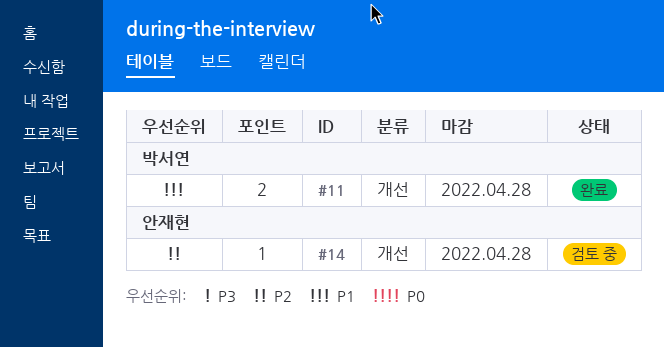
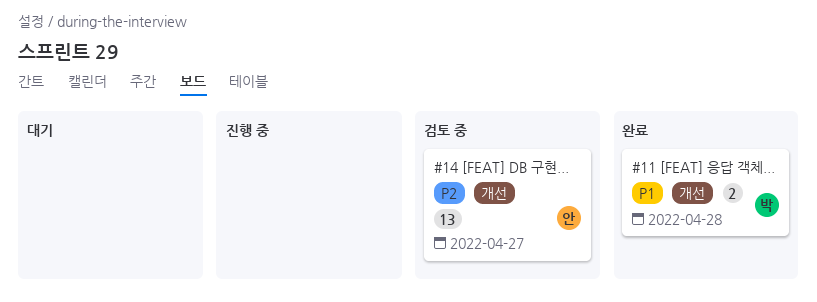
#14, estimate: 1 -> 13
#14, due: Apr 28 -> Apr 27

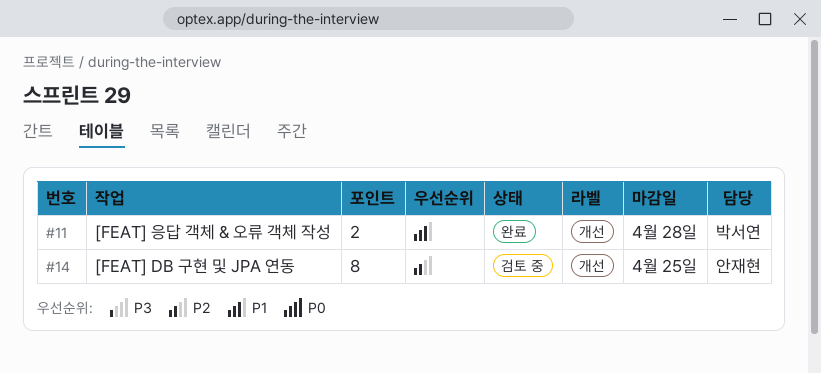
#14, estimate: 13 -> 8
#14, due: Apr 27 -> Apr 25

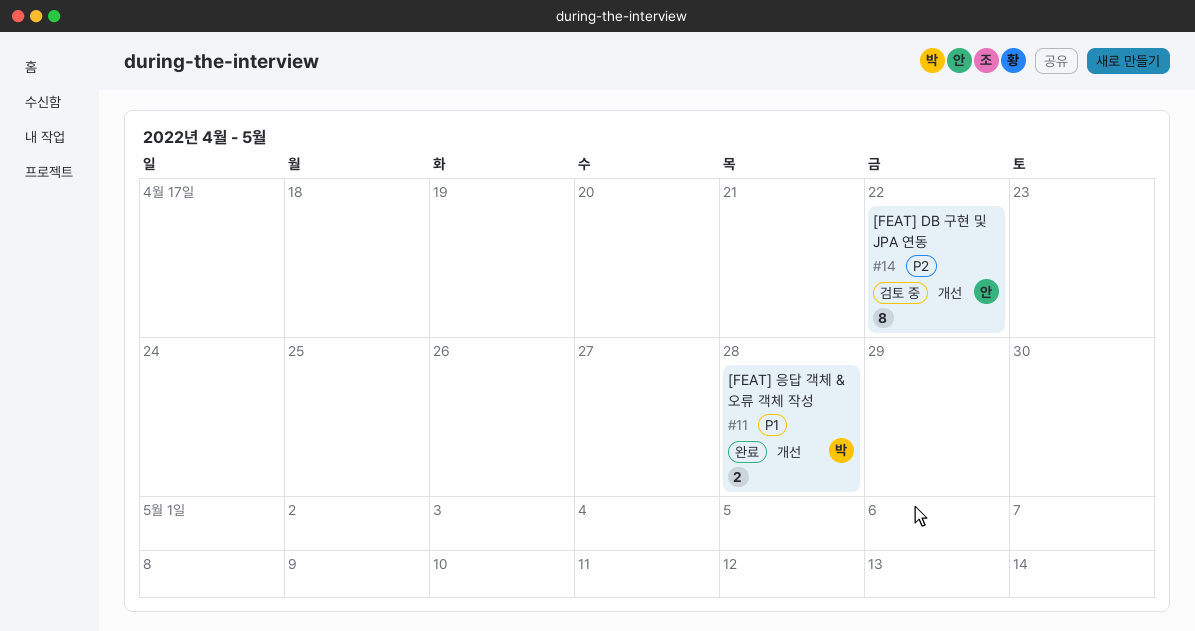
#14, due: Apr 25 -> Apr 22

